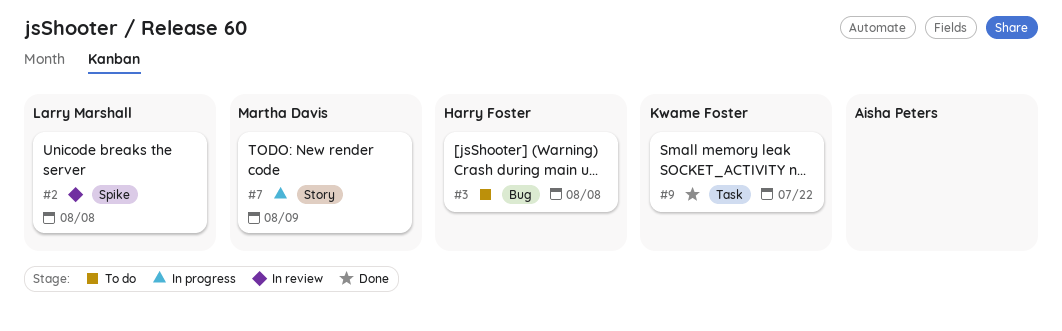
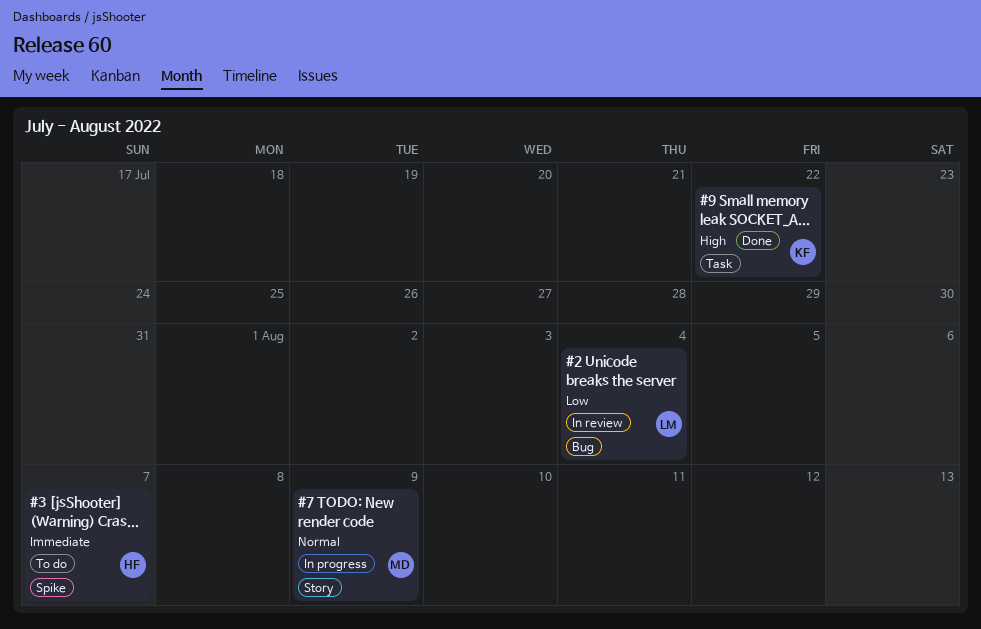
#2, label: Spike -> Bug
#2, due: Aug 8 -> Aug 4
#3, label: Bug -> Spike
#3, due: Aug 8 -> Aug 7

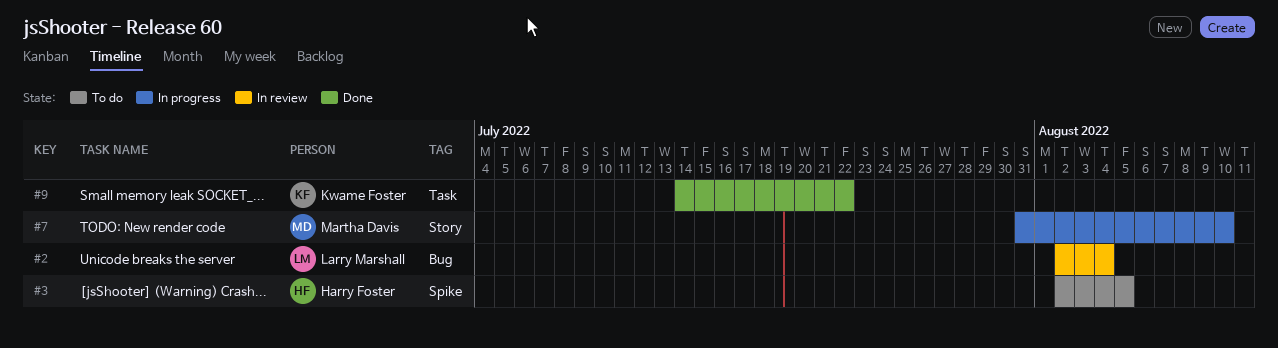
#3, due: Aug 7 -> Aug 5
#7, due: Aug 9 -> Aug 10

